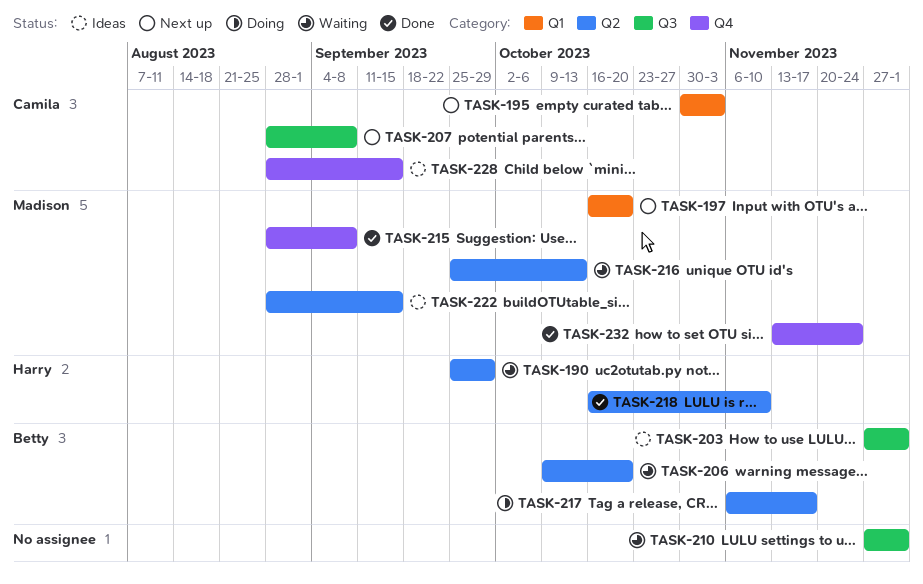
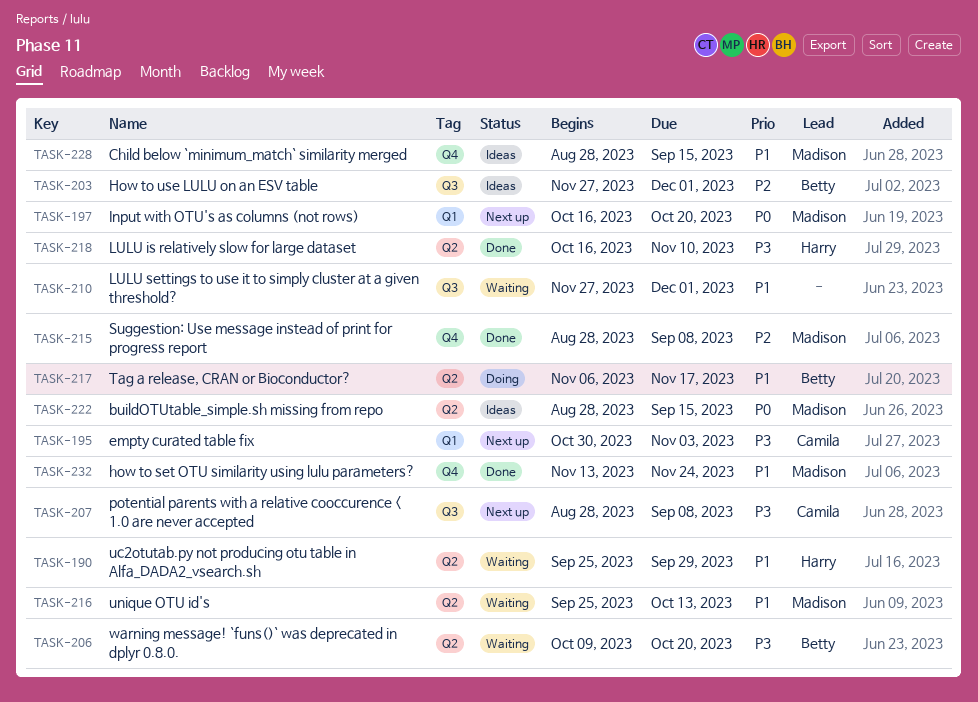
TASK-228, owner: Camila -> Madison

